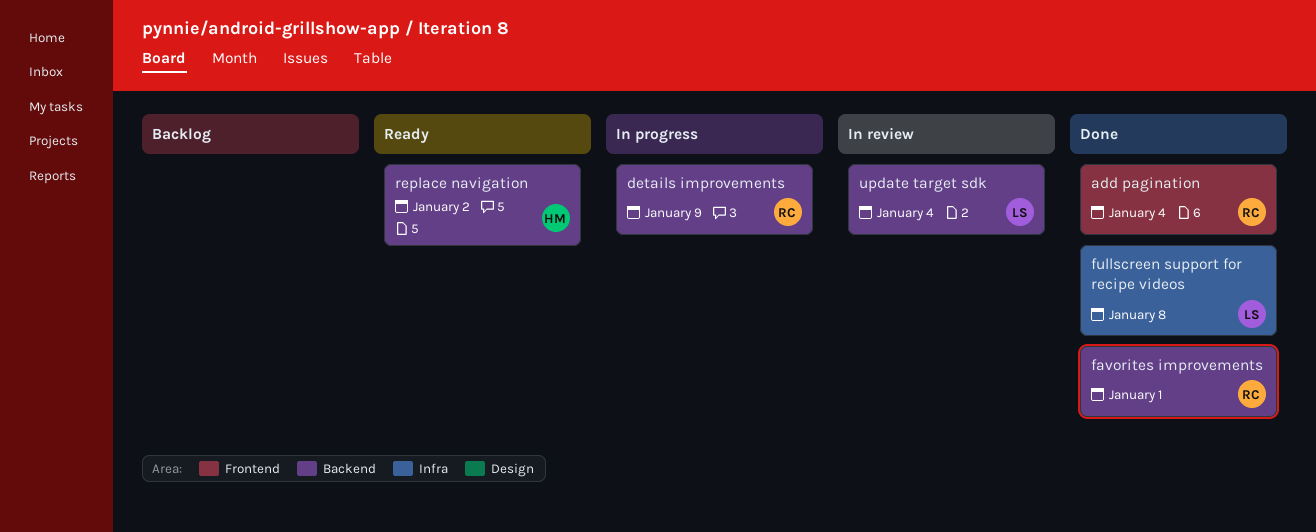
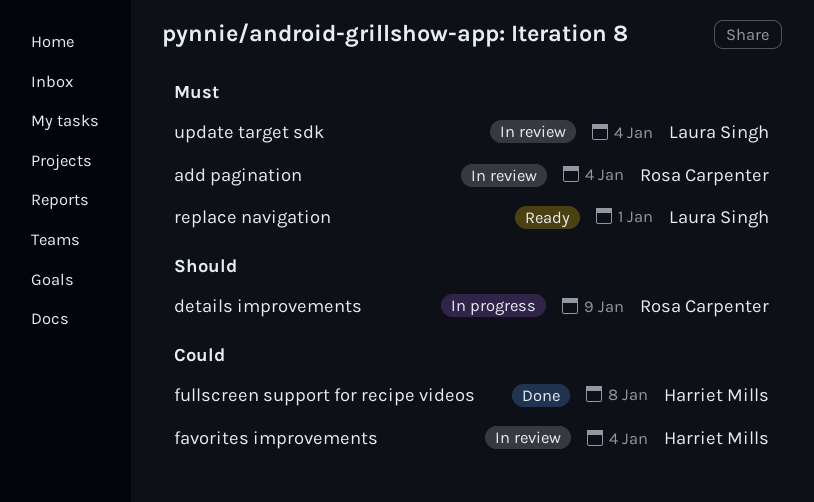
add pagination, status: Done -> In review
favorites improvements, status: Done -> In review
favorites improvements, owner: Rosa Carpenter -> Harriet Mills
favorites improvements, due: Jan 1 -> Jan 4
fullscreen support for recipe videos, owner: Laura Singh -> Harriet Mills
replace navigation, owner: Harriet Mills -> Laura Singh
replace navigation, due: Jan 2 -> Jan 1

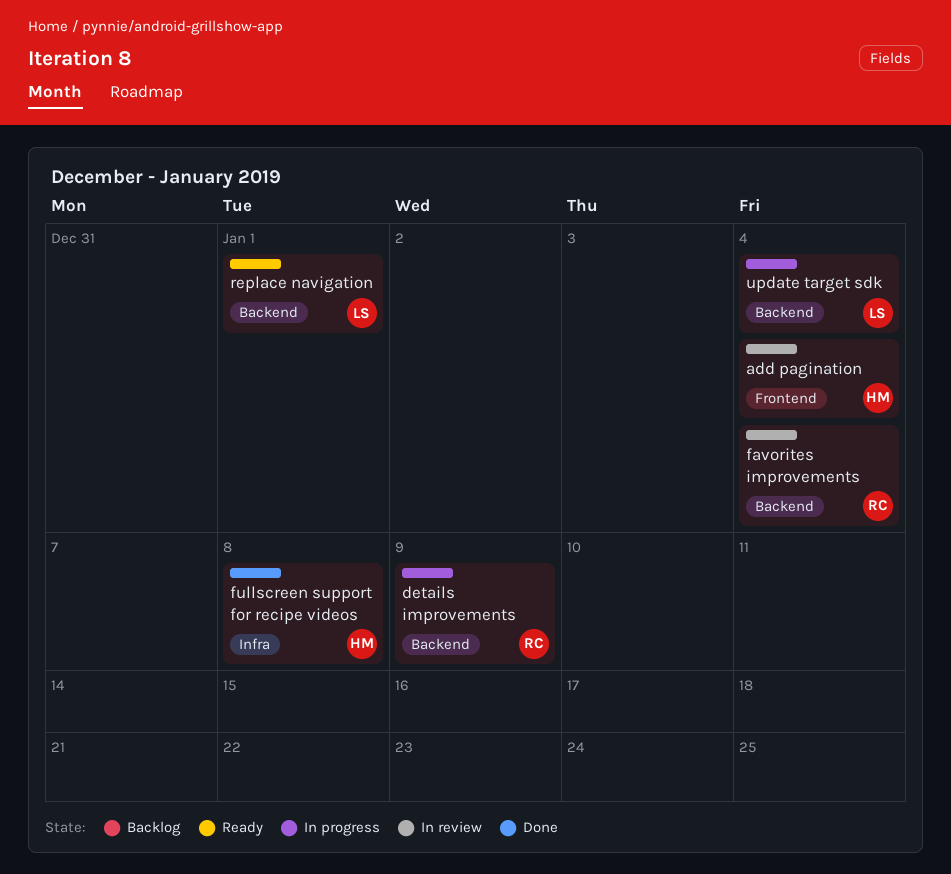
add pagination, owner: Rosa Carpenter -> Harriet Mills
favorites improvements, owner: Harriet Mills -> Rosa Carpenter
update target sdk, status: In review -> In progress

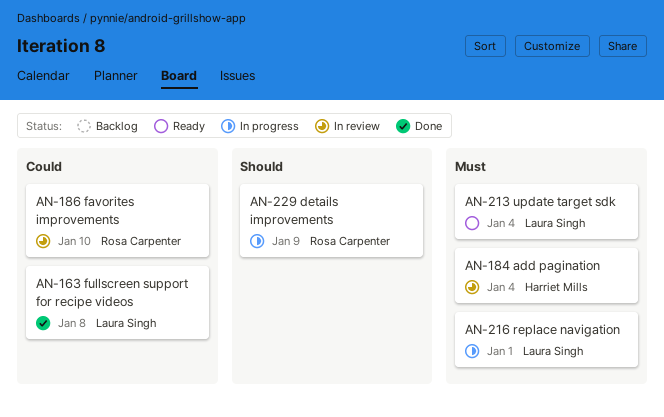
favorites improvements, due: Jan 4 -> Jan 10
fullscreen support for recipe videos, owner: Harriet Mills -> Laura Singh
replace navigation, status: Ready -> In progress
update target sdk, status: In progress -> Ready

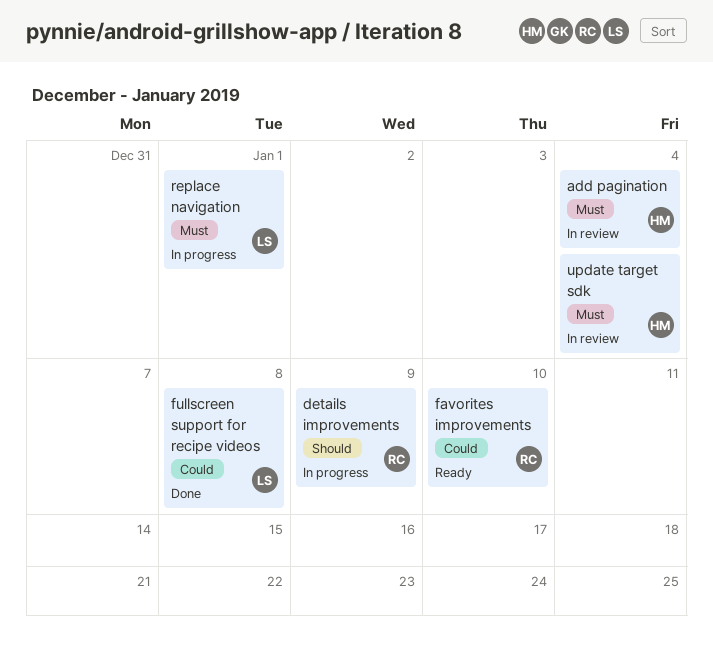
favorites improvements, status: In review -> Ready
update target sdk, status: Ready -> In review
update target sdk, owner: Laura Singh -> Harriet Mills

